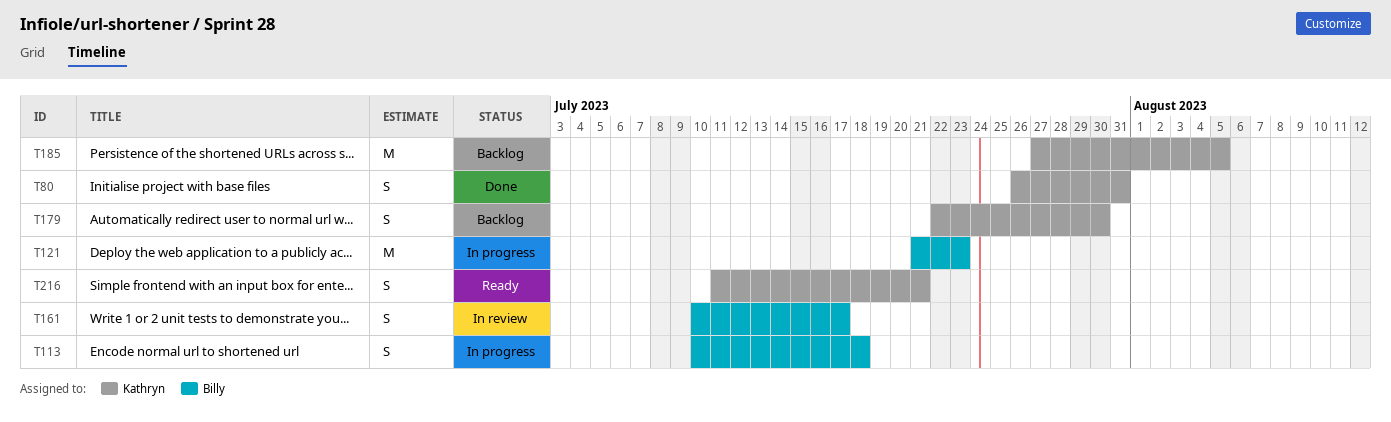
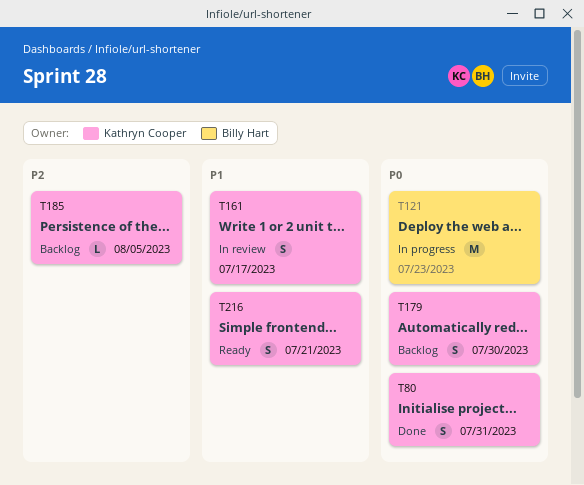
T113: present -> none
T161, owner: Billy Hart -> Kathryn Cooper
T185, estimate: M -> L

